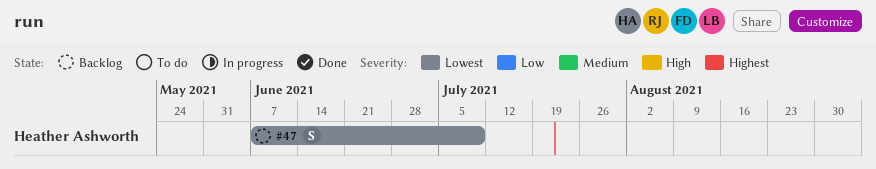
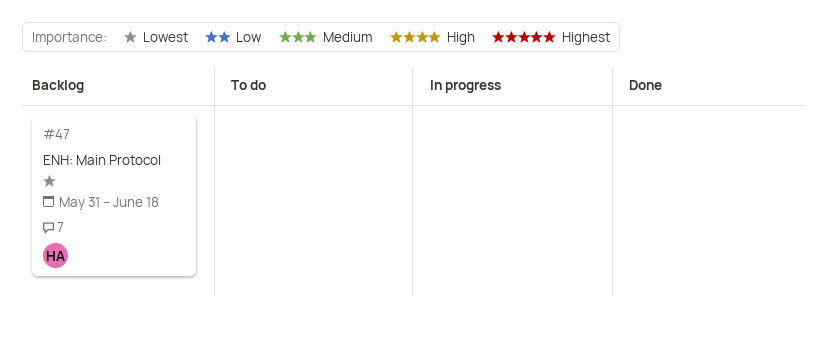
#47, start: Jun 7 -> May 31
#47, due: Jul 9 -> Jun 18

